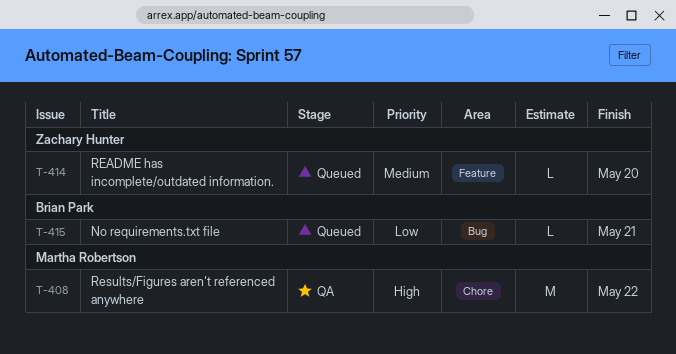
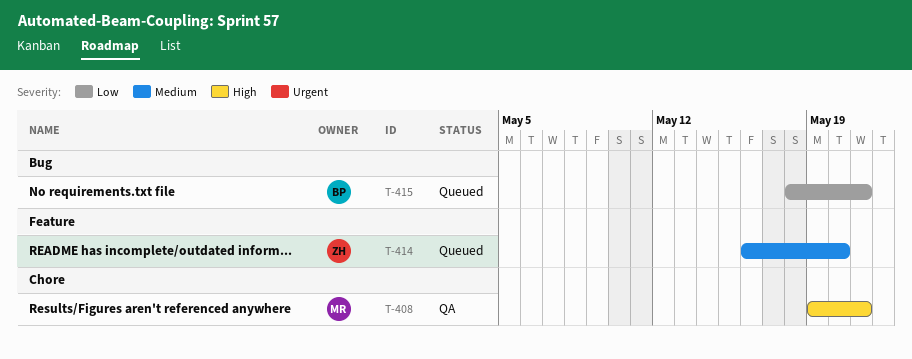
T-408, due: May 22 -> May 21

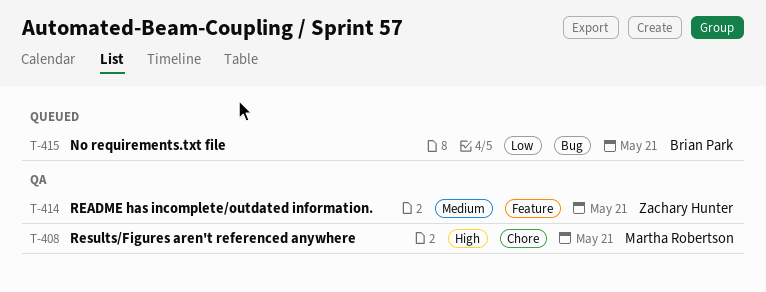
T-414, status: Queued -> QA
T-414, due: May 20 -> May 21

